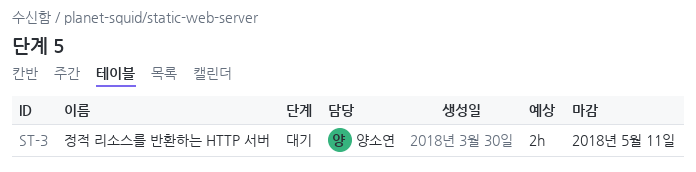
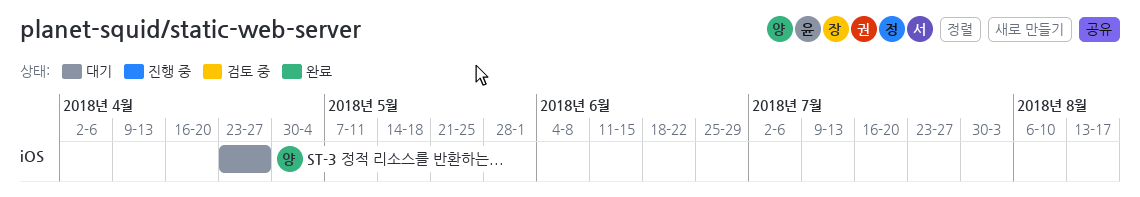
ST-3, due: May 11 -> Apr 27

